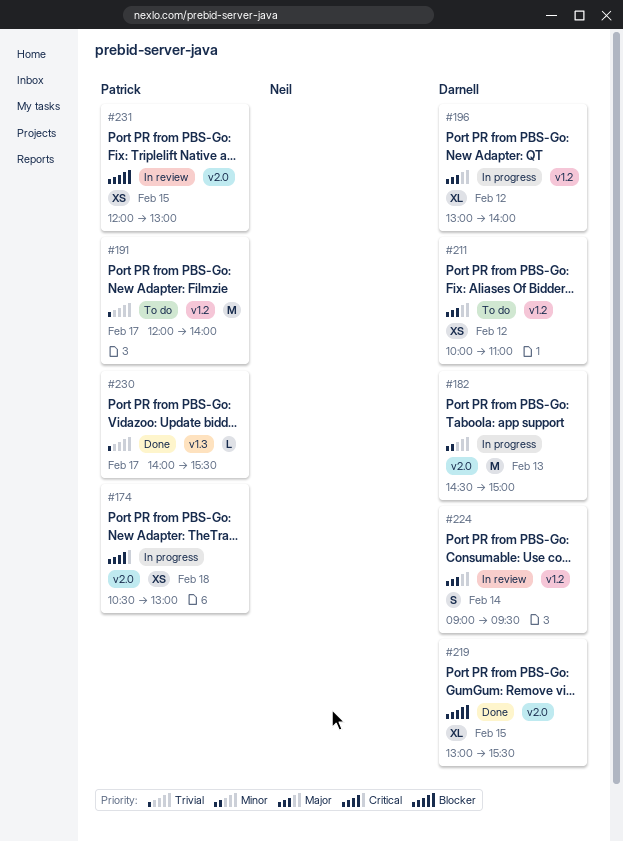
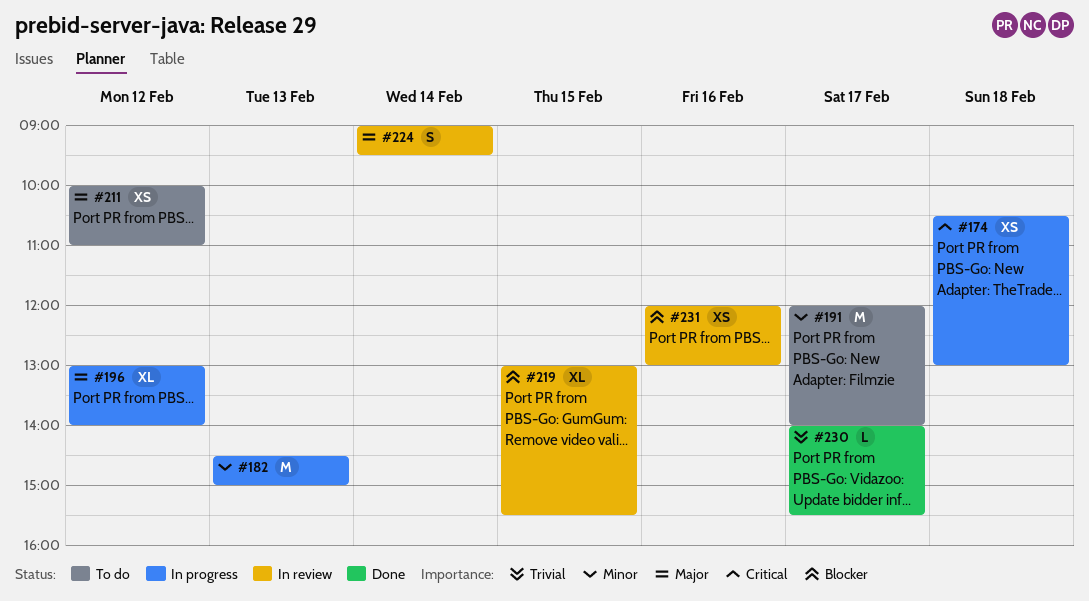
#191, priority: Trivial -> Minor
#219, status: Done -> In review
#231, day: Feb 15 -> Feb 16

